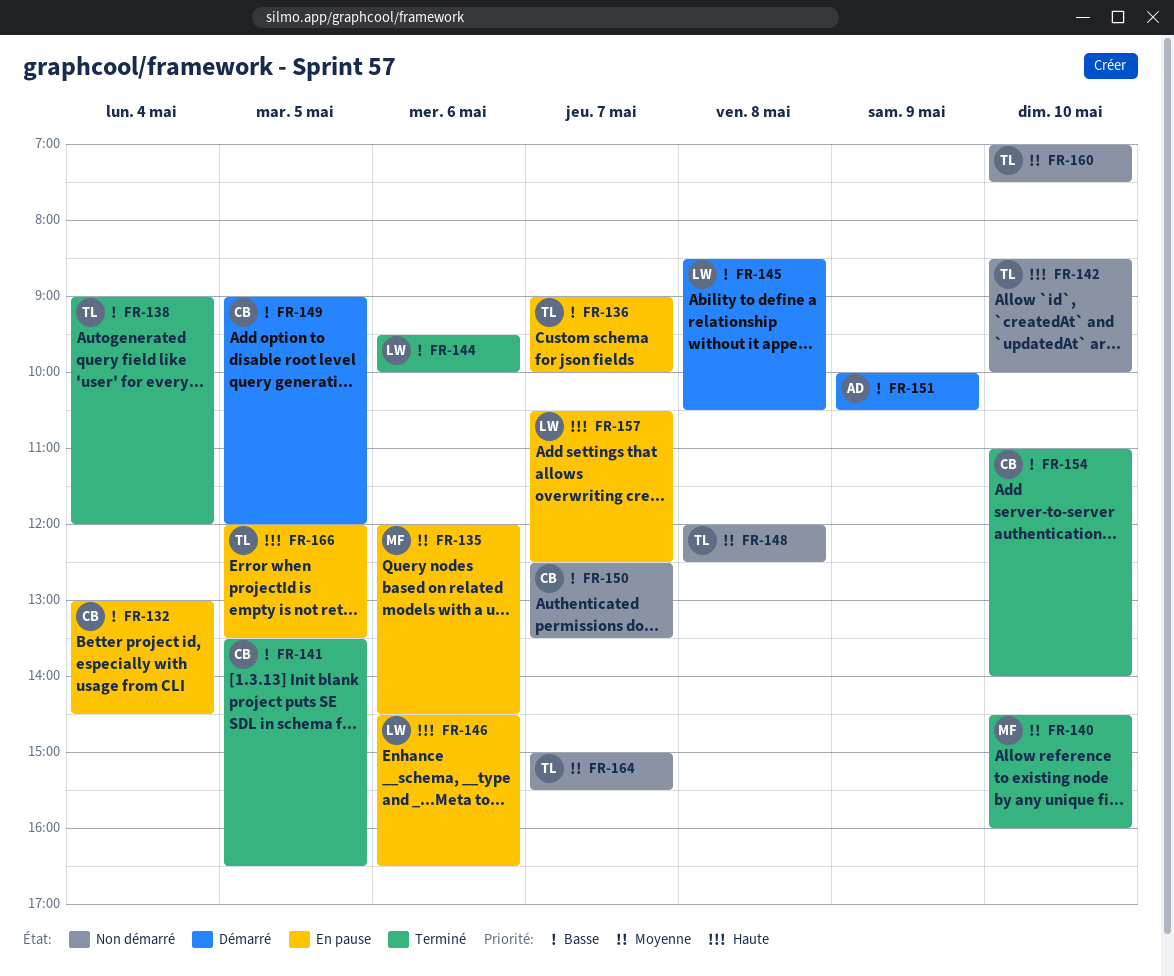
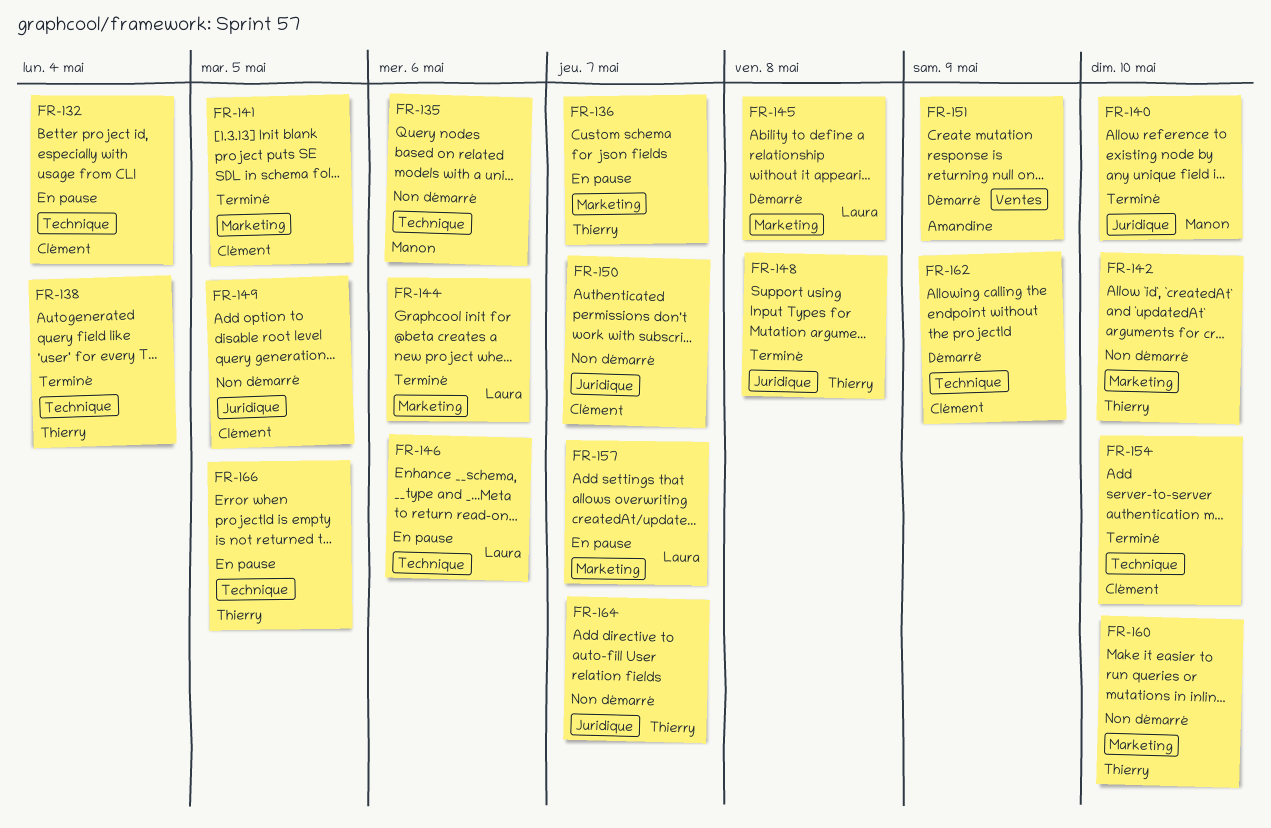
FR-135, status: En pause -> Non démarré
FR-148, status: Non démarré -> Terminé
FR-149, status: Démarré -> Non démarré
FR-162: none -> present

